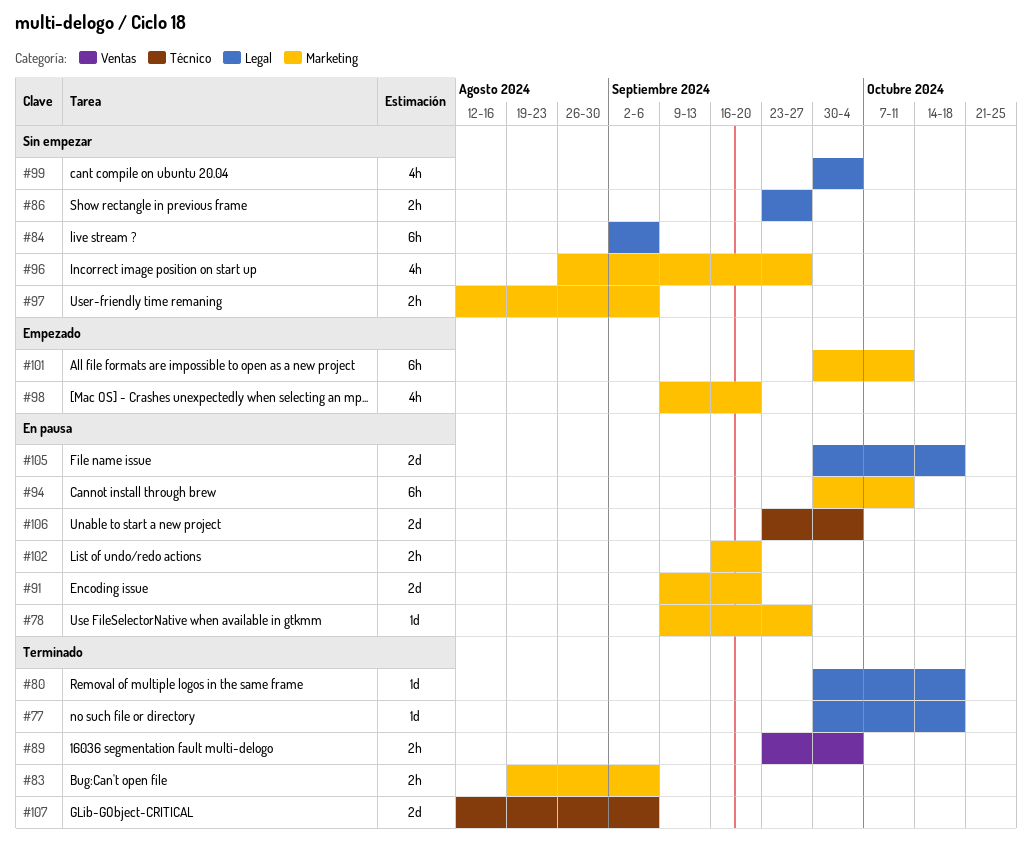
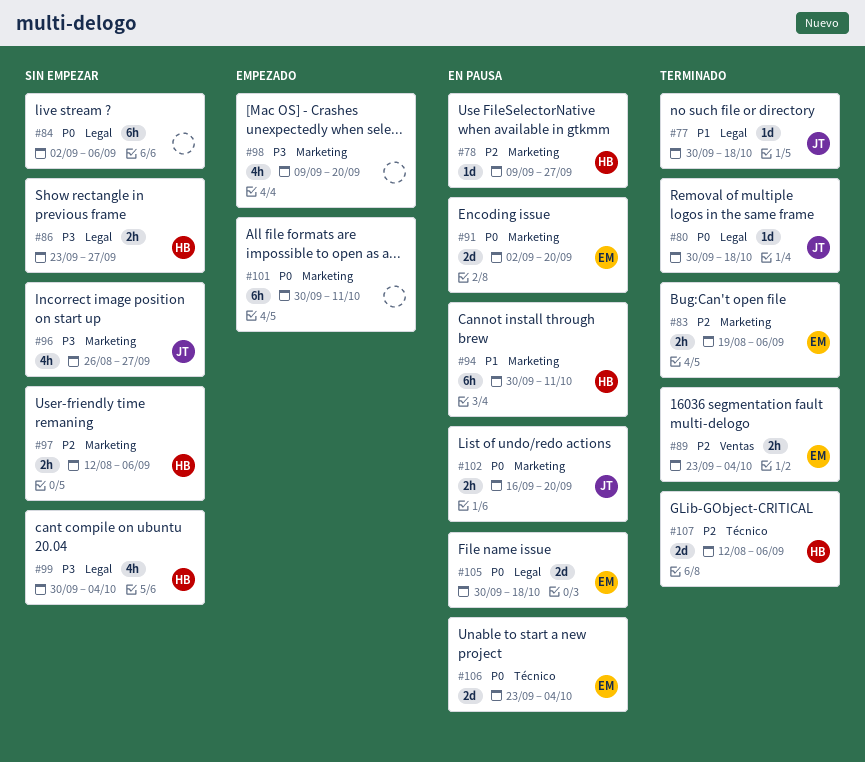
#91, start: Sep 9 -> Sep 2

